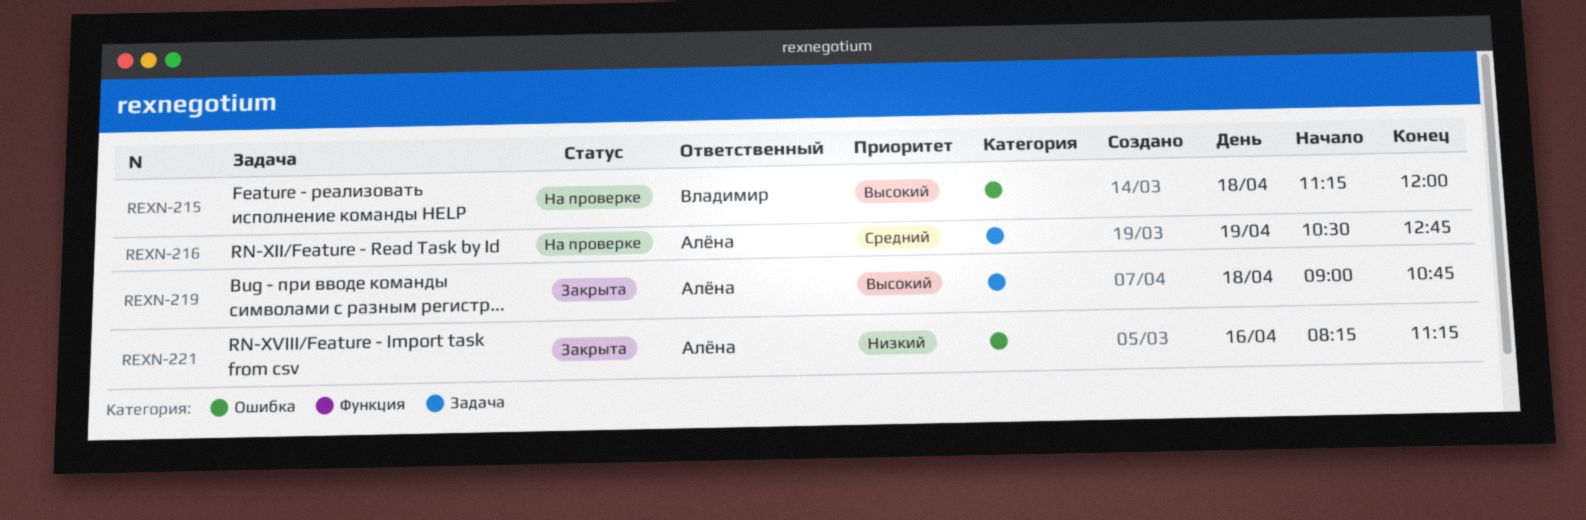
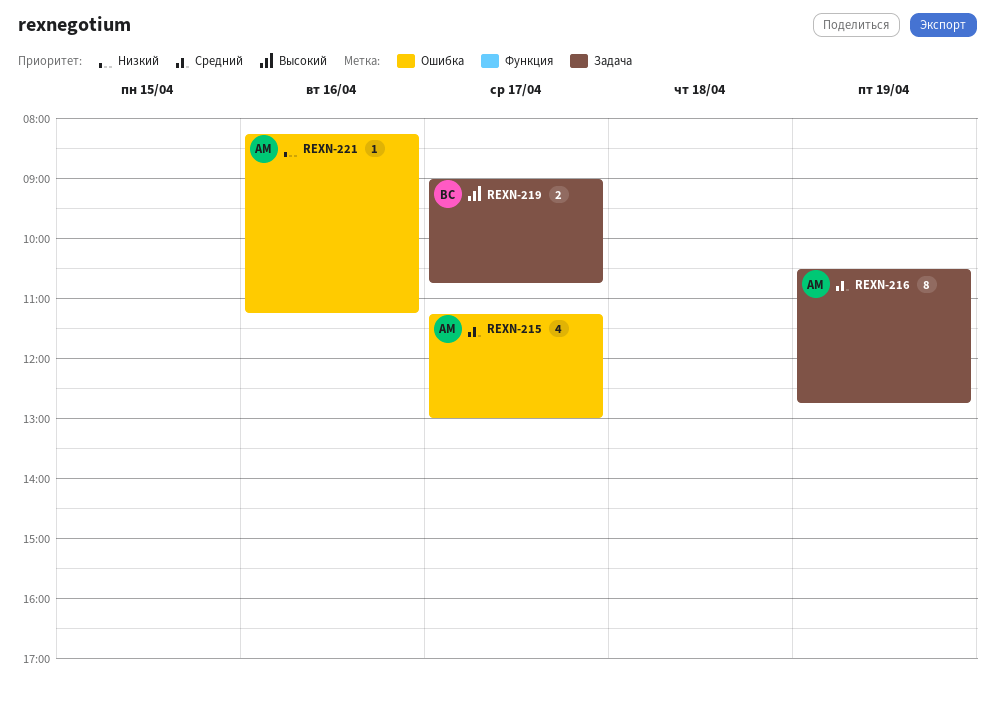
REXN-215, owner: Владимир -> Алёна
REXN-215, priority: Высокий -> Средний
REXN-215, day: Apr 18 -> Apr 17
REXN-215, ends: 12:00 -> 13:00
REXN-219, owner: Алёна -> Владимир
REXN-219, day: Apr 18 -> Apr 17

